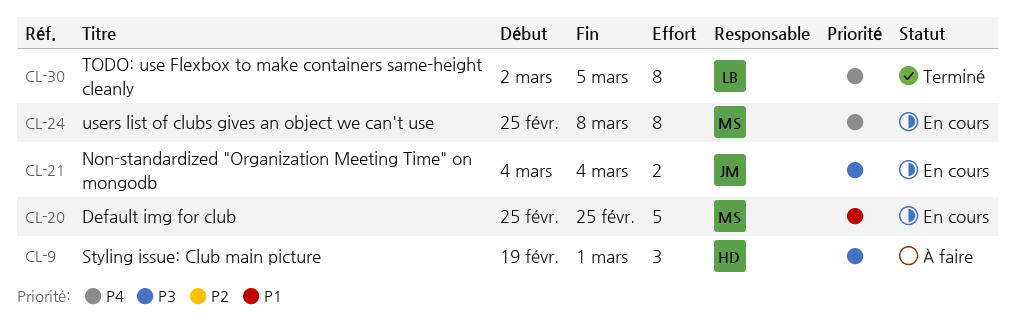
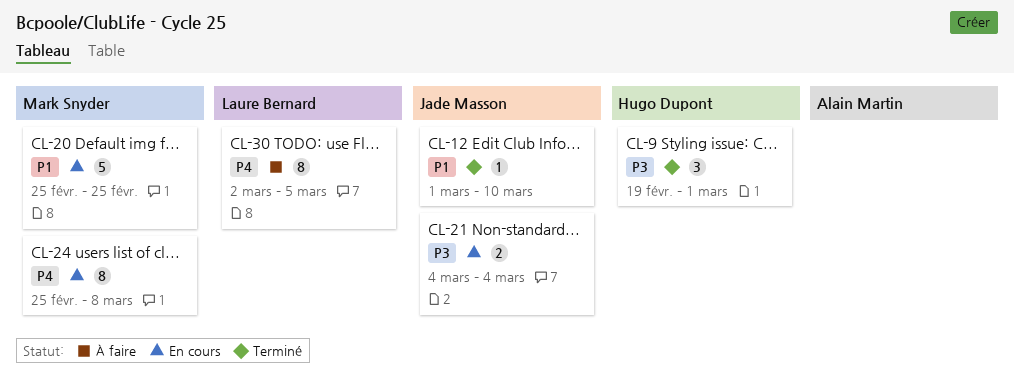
CL-9, status: À faire -> Terminé
CL-12: none -> present
CL-30, status: Terminé -> À faire

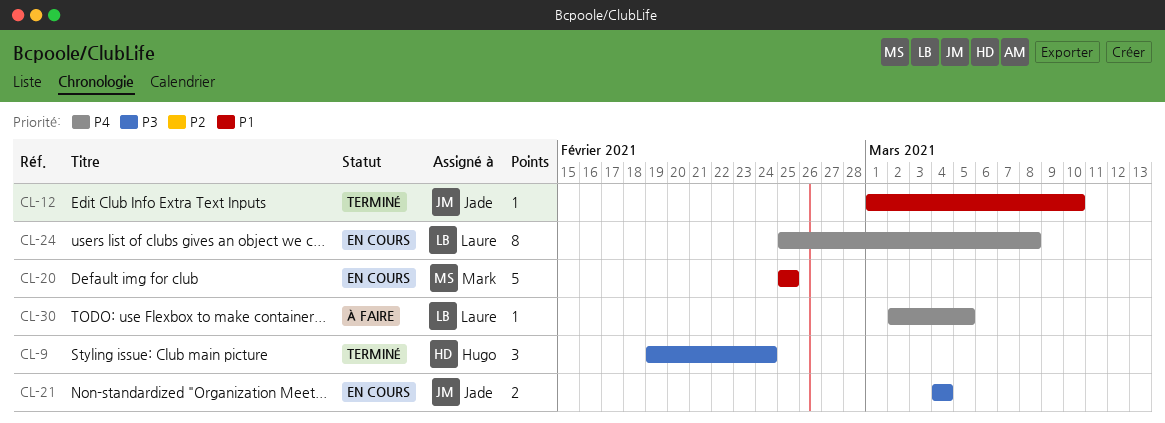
CL-9, due: Mar 1 -> Feb 24
CL-24, owner: Mark Snyder -> Laure Bernard
CL-30, estimate: 8 -> 1

